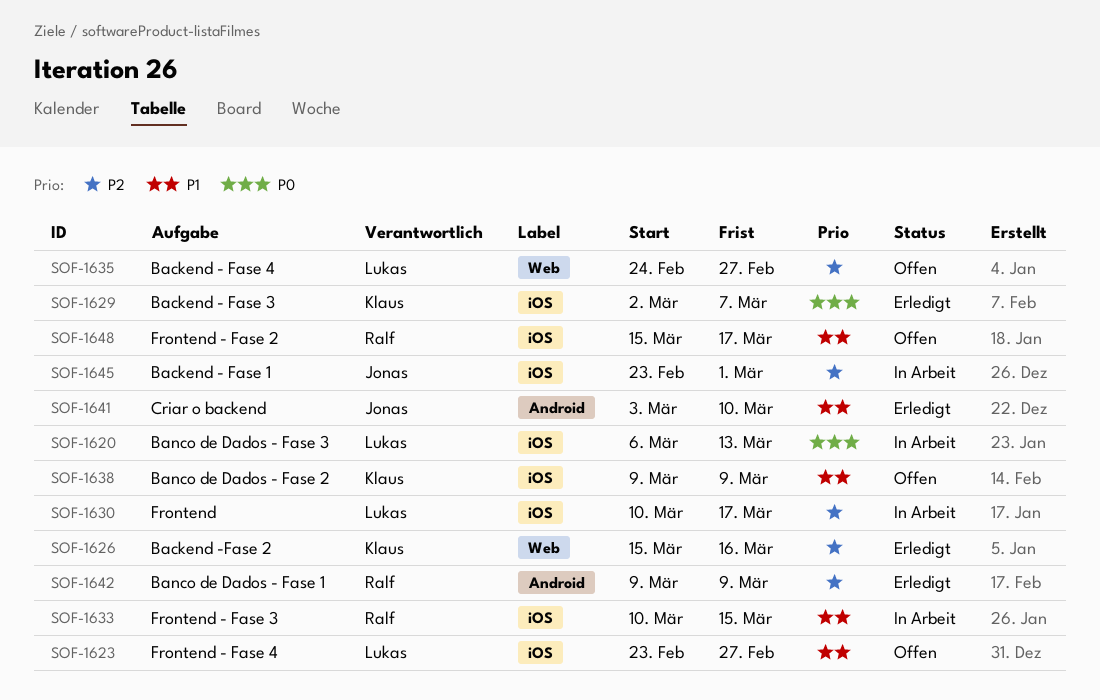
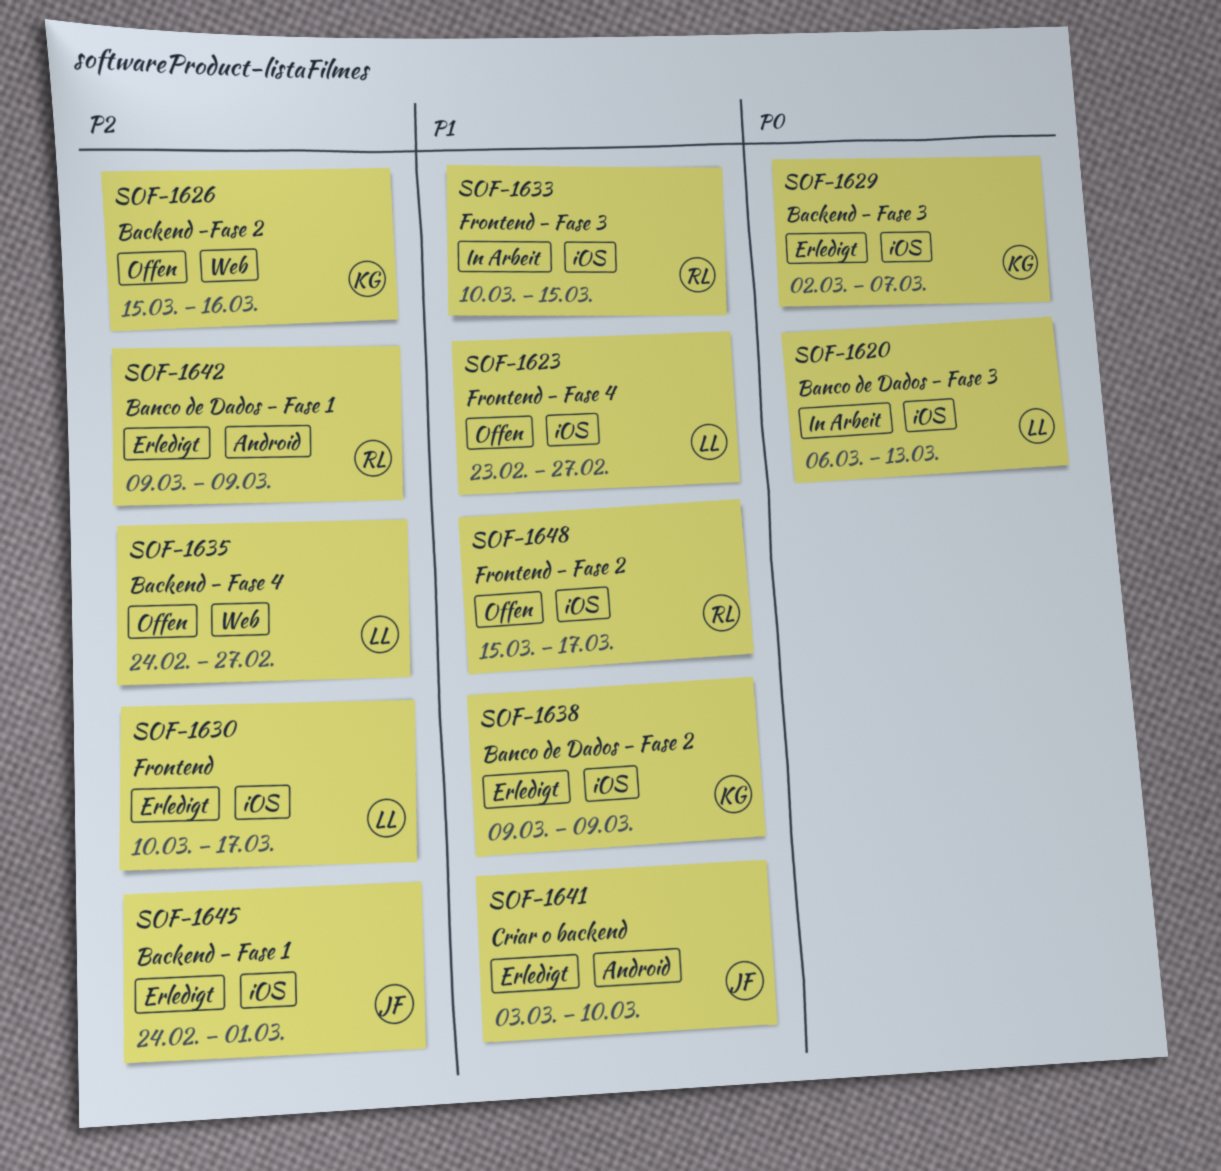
SOF-1626, status: Erledigt -> Offen
SOF-1630, status: In Arbeit -> Erledigt
SOF-1638, status: Offen -> Erledigt
SOF-1645, status: In Arbeit -> Erledigt
SOF-1645, start: Feb 23 -> Feb 24

